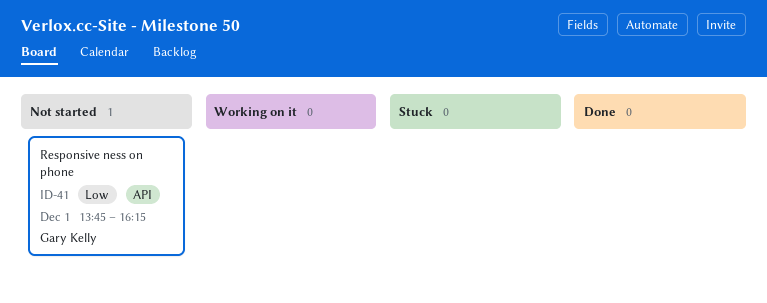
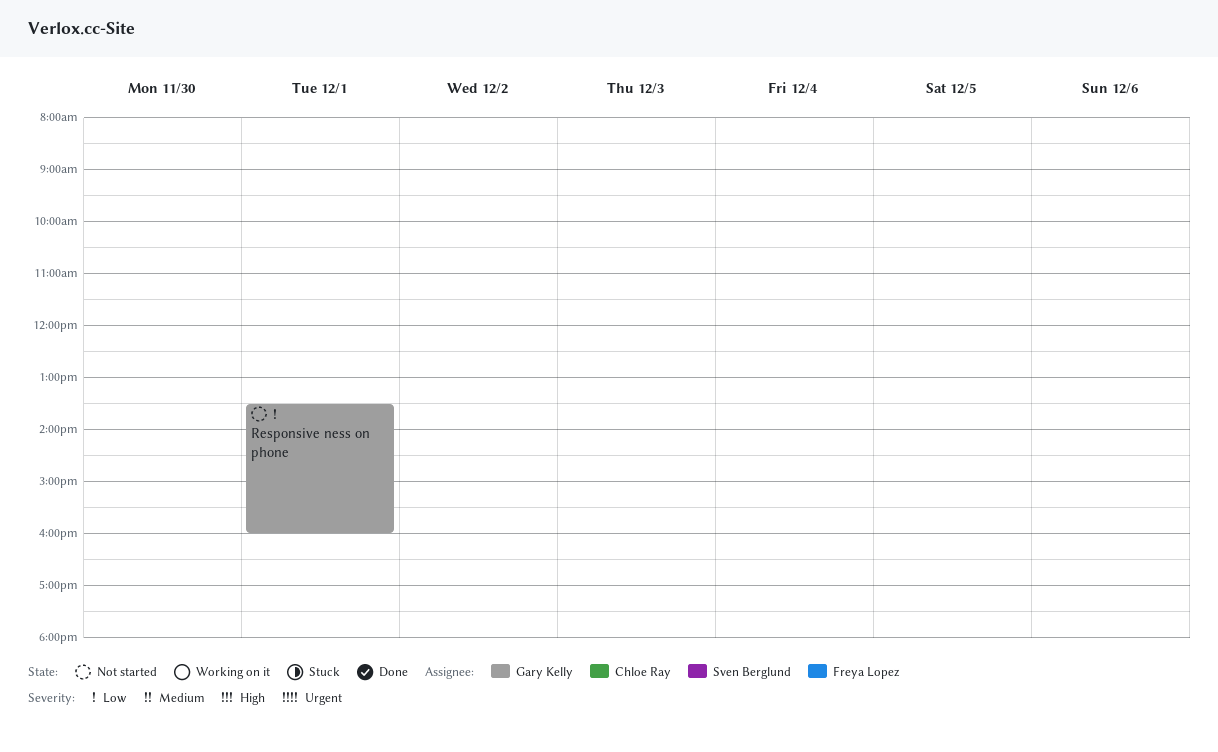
Responsive ness on phone, begins: 13:45 -> 13:30
Responsive ness on phone, ends: 16:15 -> 16:00

